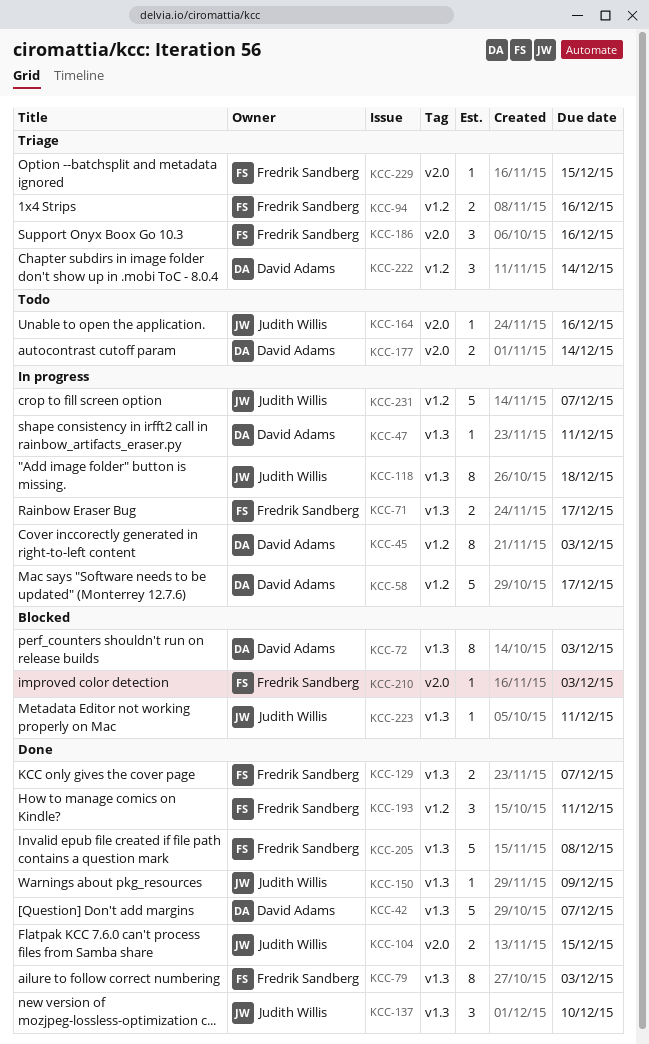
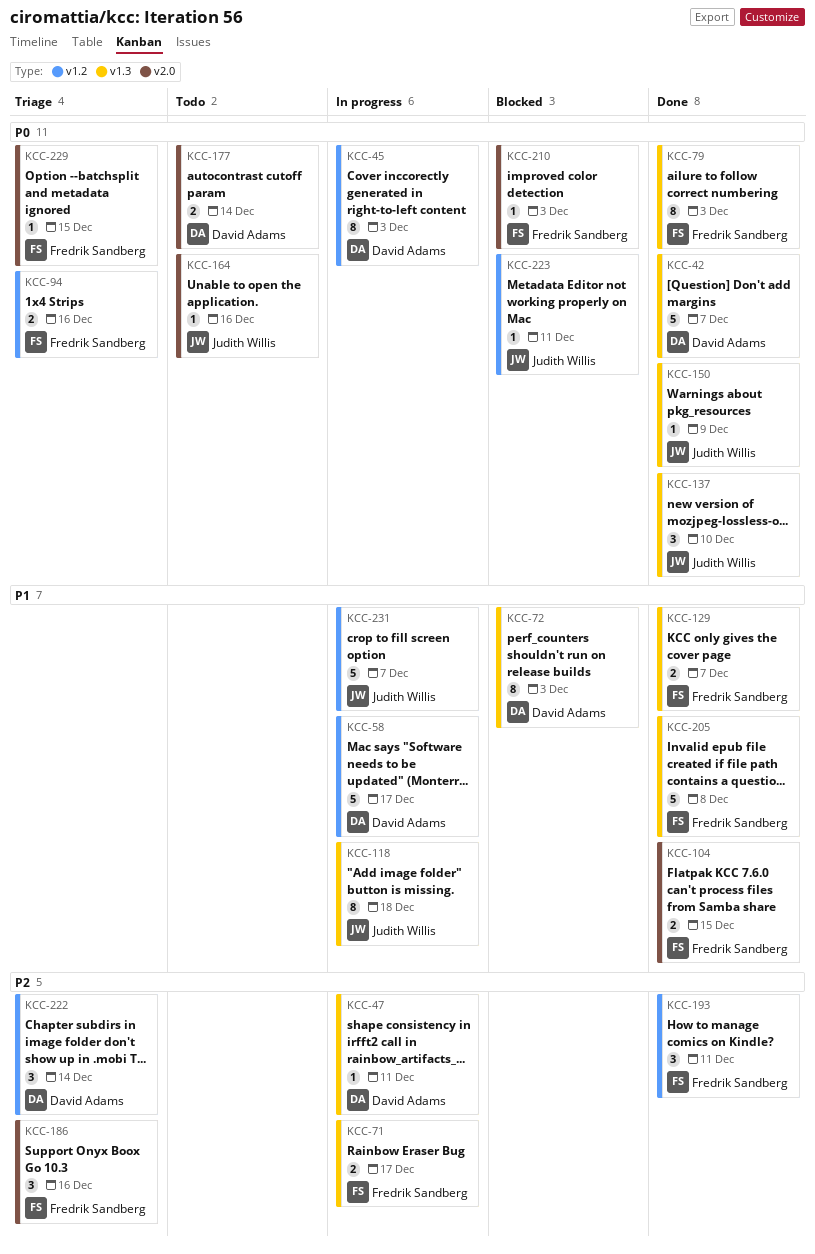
KCC-104, owner: Judith Willis -> Fredrik Sandberg
KCC-223, label: v1.3 -> v1.2

